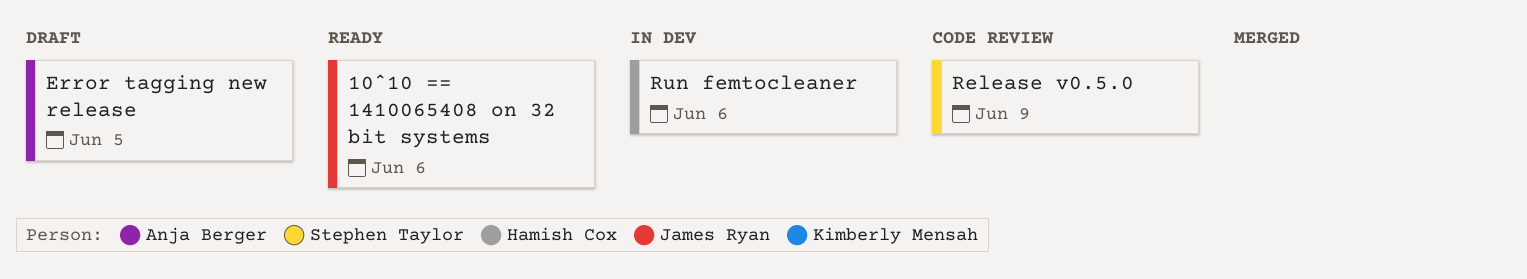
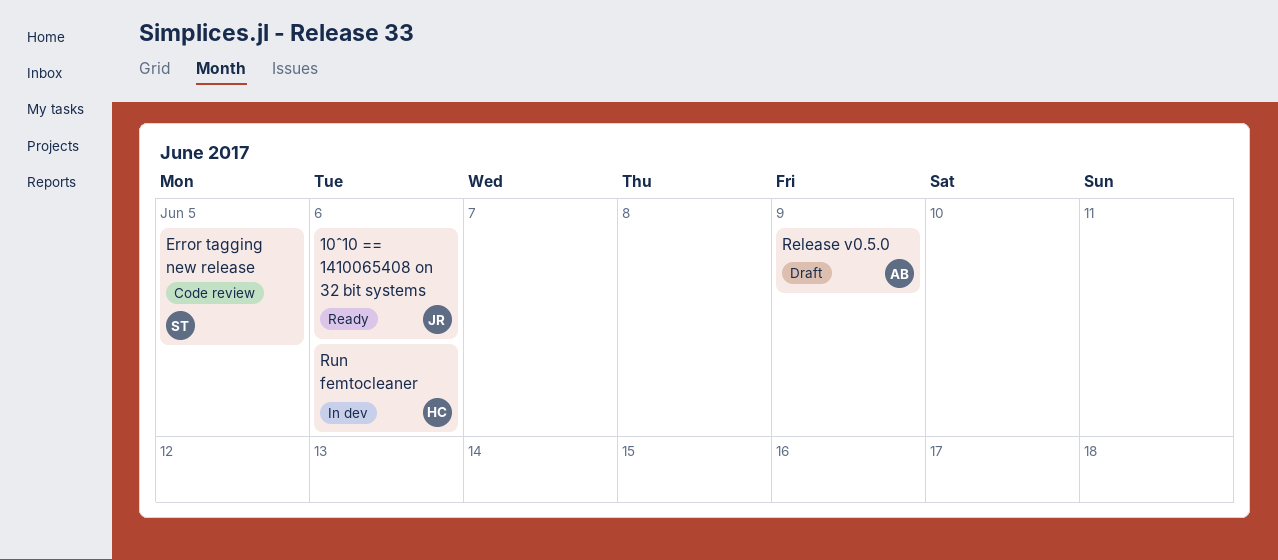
Error tagging new release, status: Draft -> Code review
Error tagging new release, owner: Anja Berger -> Stephen Taylor
Release v0.5.0, status: Code review -> Draft
Release v0.5.0, owner: Stephen Taylor -> Anja Berger

